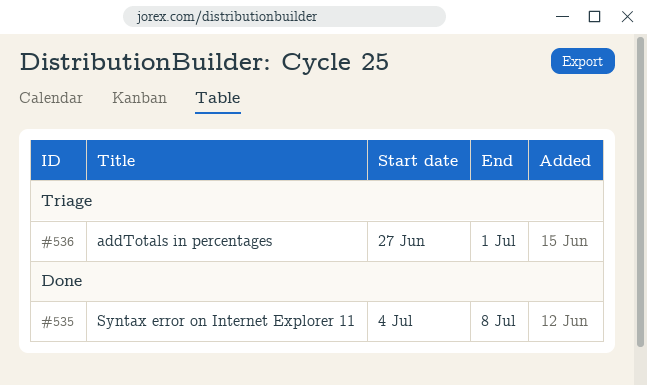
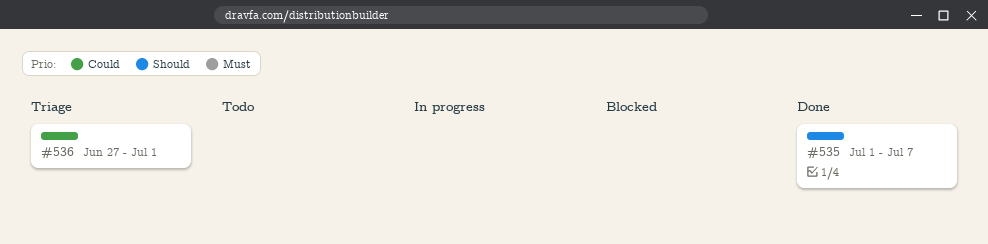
#535, start: Jul 4 -> Jul 1
#535, due: Jul 8 -> Jul 7

